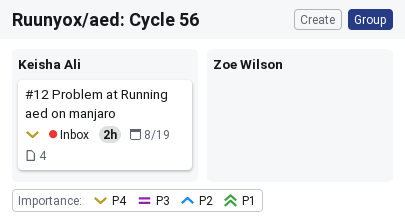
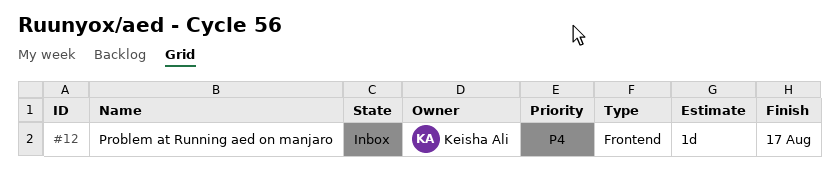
#12, estimate: 2h -> 1d
#12, due: Aug 19 -> Aug 17

